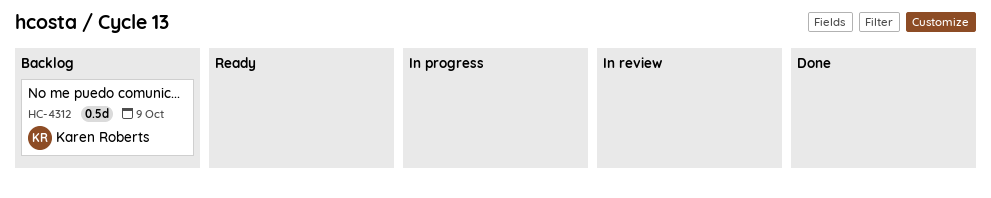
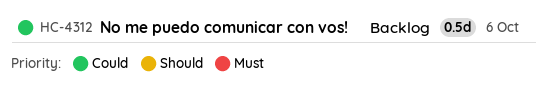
HC-4312, due: Oct 9 -> Oct 6

